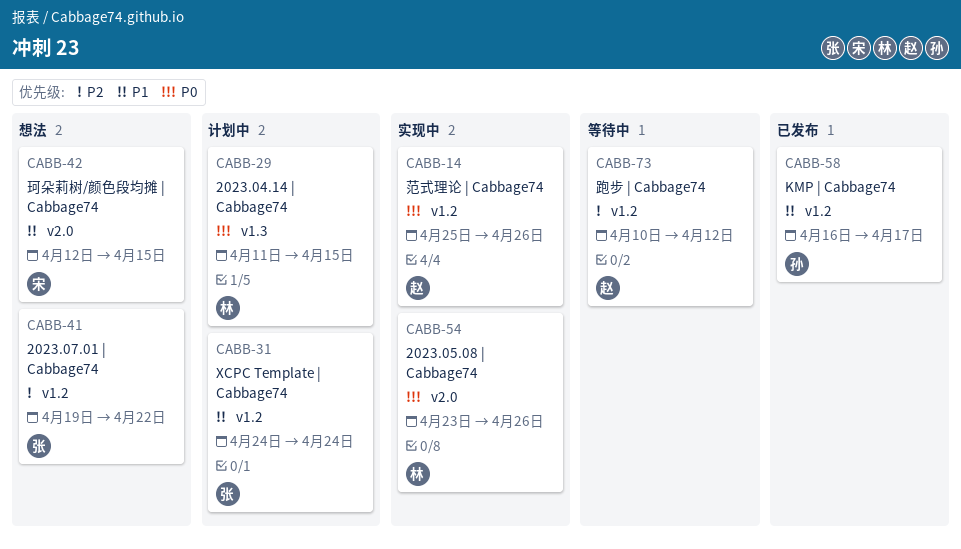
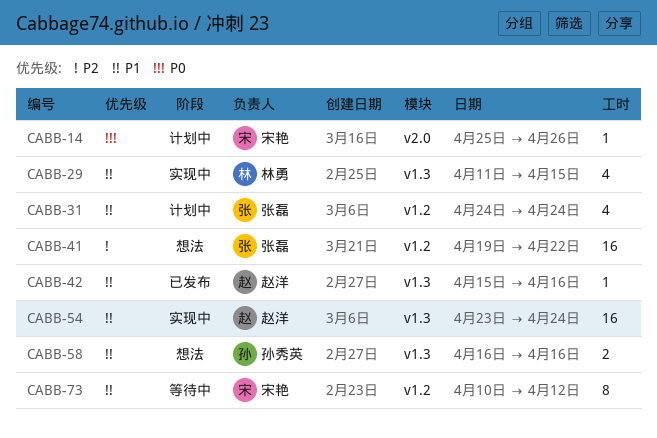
CABB-14, status: 实现中 -> 计划中
CABB-14, owner: 赵洋 -> 宋艳
CABB-14, label: v1.2 -> v2.0
CABB-29, status: 计划中 -> 实现中
CABB-29, priority: P0 -> P1
CABB-42, status: 想法 -> 已发布
CABB-42, owner: 宋艳 -> 赵洋
CABB-42, label: v2.0 -> v1.3
CABB-42, start: Apr 12 -> Apr 15
CABB-42, due: Apr 15 -> Apr 16
CABB-54, owner: 林勇 -> 赵洋
CABB-54, priority: P0 -> P1
CABB-54, label: v2.0 -> v1.3
CABB-54, due: Apr 26 -> Apr 24
CABB-58, status: 已发布 -> 想法
CABB-58, label: v1.2 -> v1.3
CABB-58, due: Apr 17 -> Apr 16
CABB-73, owner: 赵洋 -> 宋艳
CABB-73, priority: P2 -> P1

